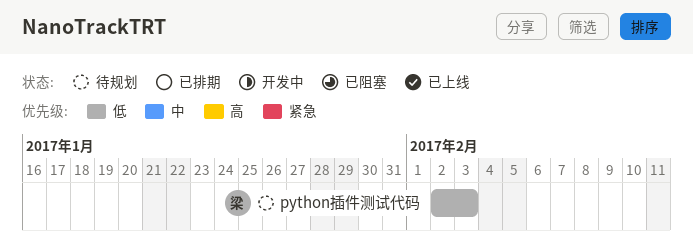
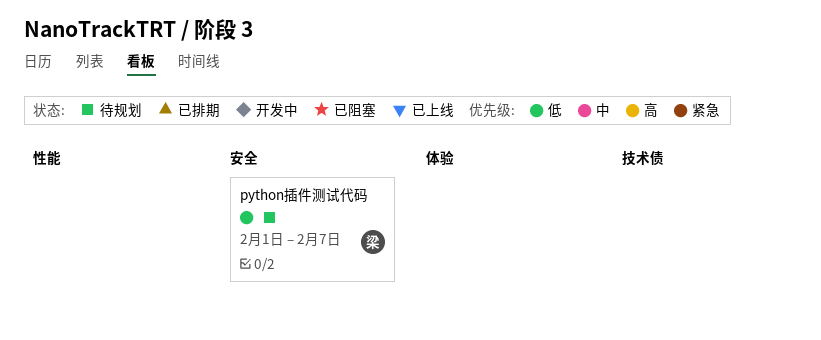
python插件测试代码, start: Feb 2 -> Feb 1
python插件测试代码, due: Feb 3 -> Feb 7

